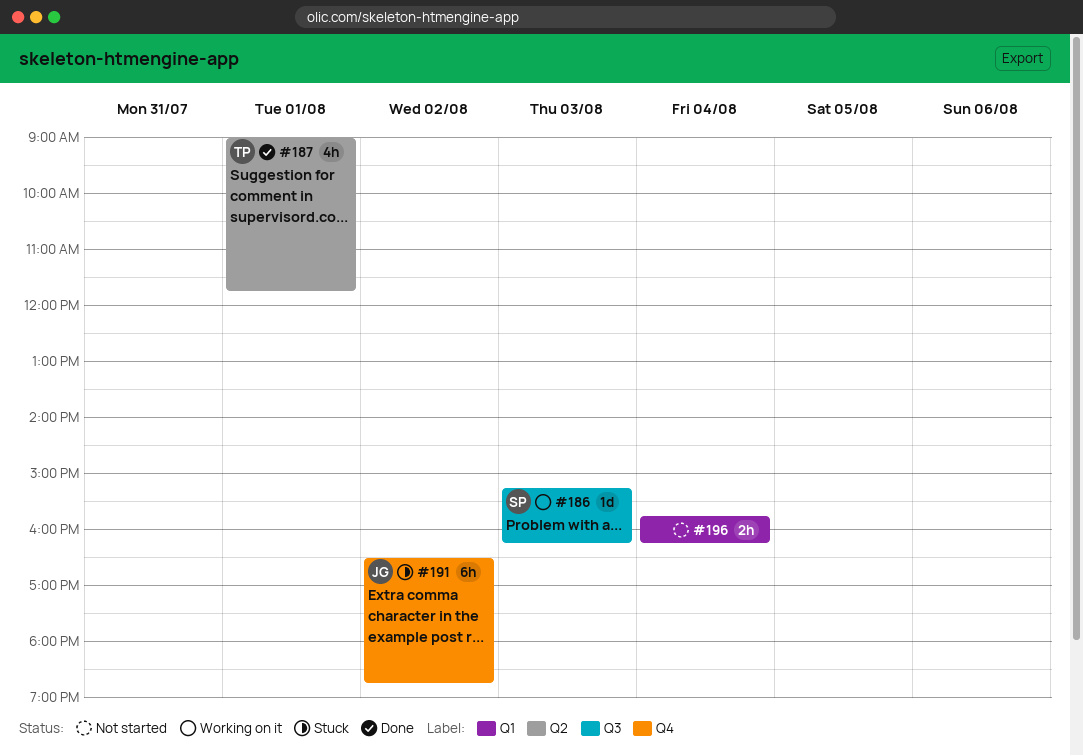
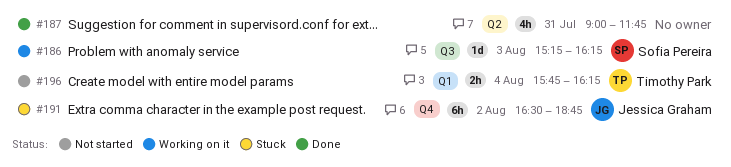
#187, owner: Timothy Park -> none
#187, day: Aug 1 -> Jul 31
#196, owner: none -> Timothy Park

